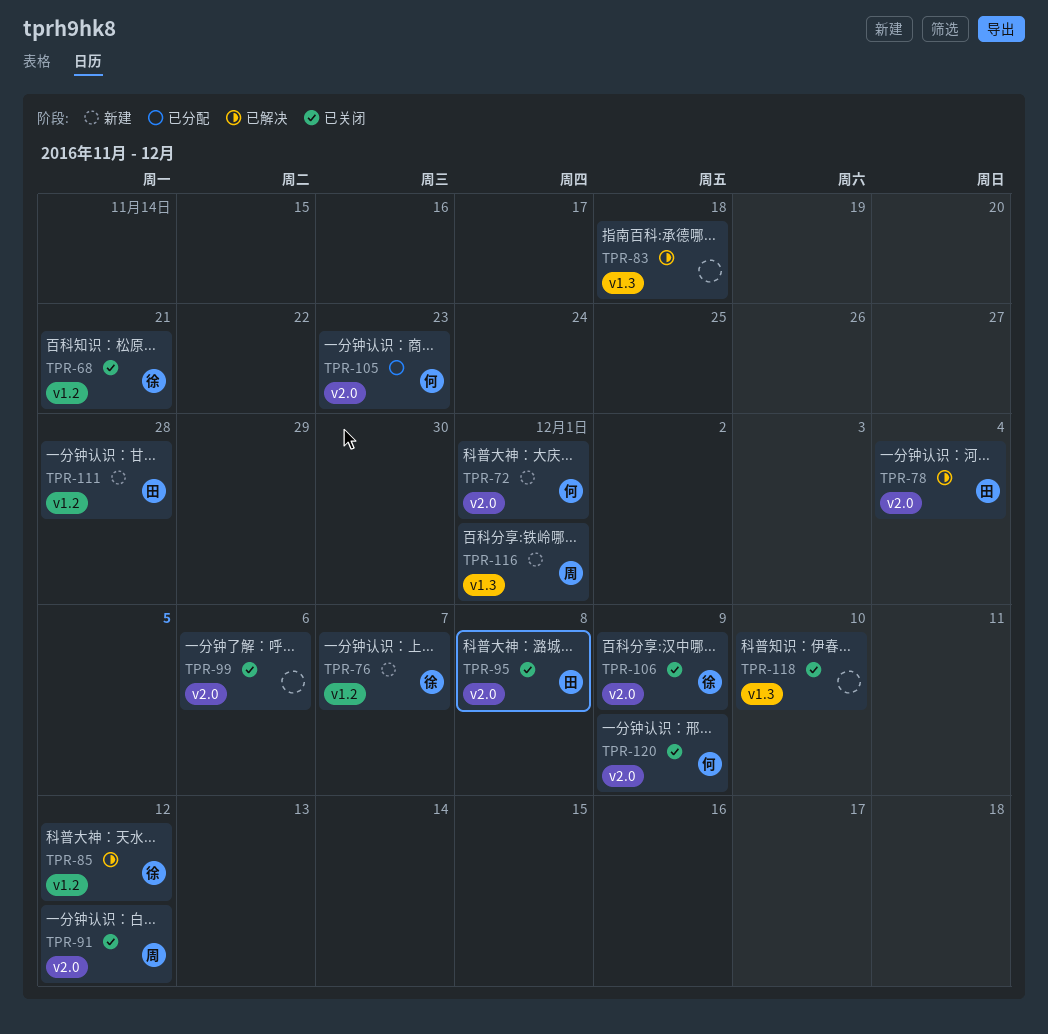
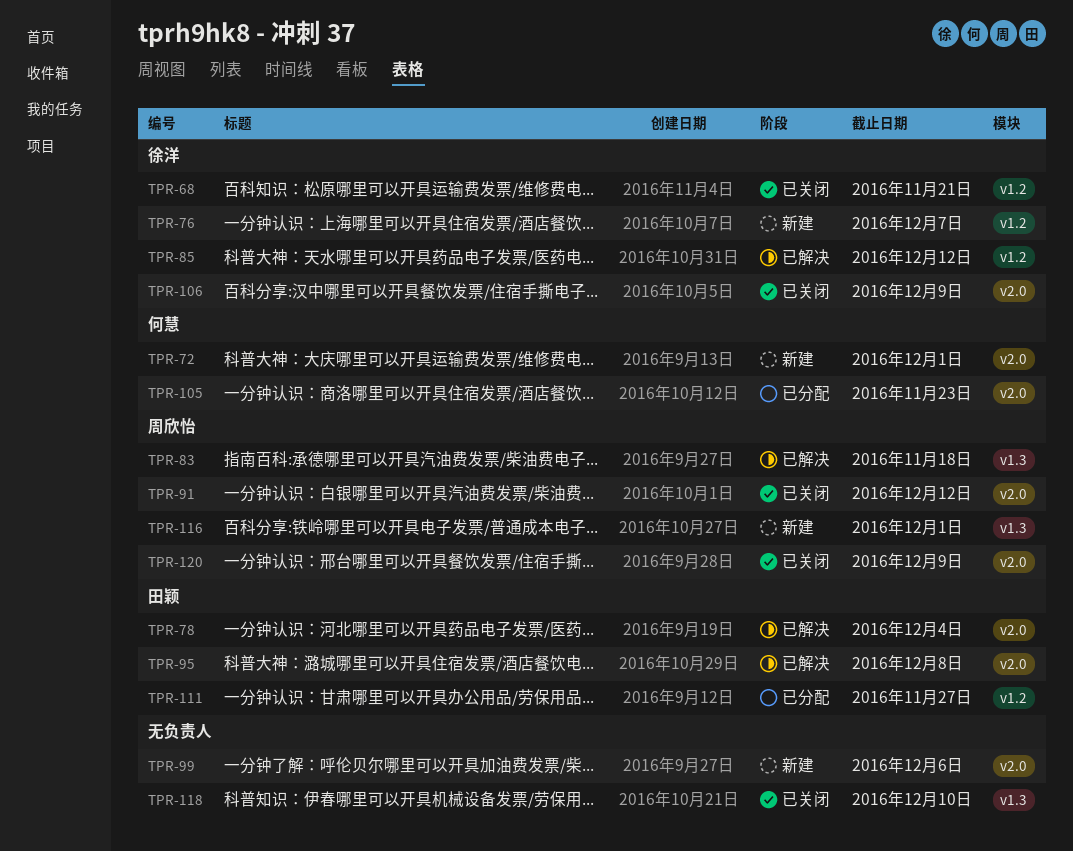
TPR-83, owner: none -> 周欣怡
TPR-95, status: 已关闭 -> 已解决
TPR-99, status: 已关闭 -> 新建
TPR-111, status: 新建 -> 已分配
TPR-111, due: Nov 28 -> Nov 27
TPR-120, owner: 何慧 -> 周欣怡

